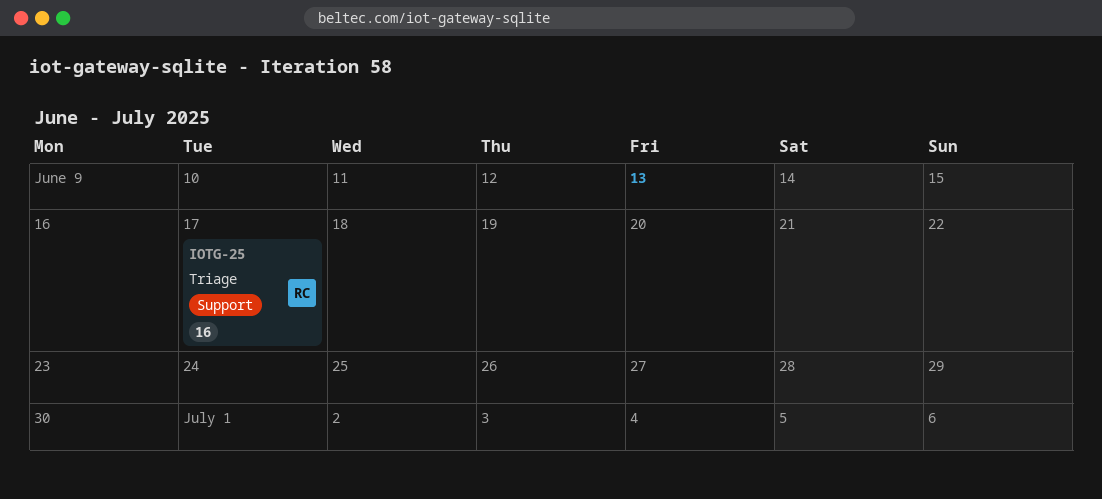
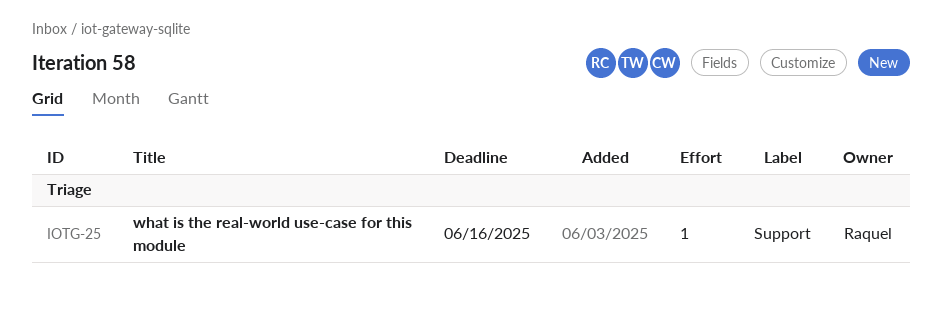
IOTG-25, estimate: 16 -> 1
IOTG-25, due: Jun 17 -> Jun 16

